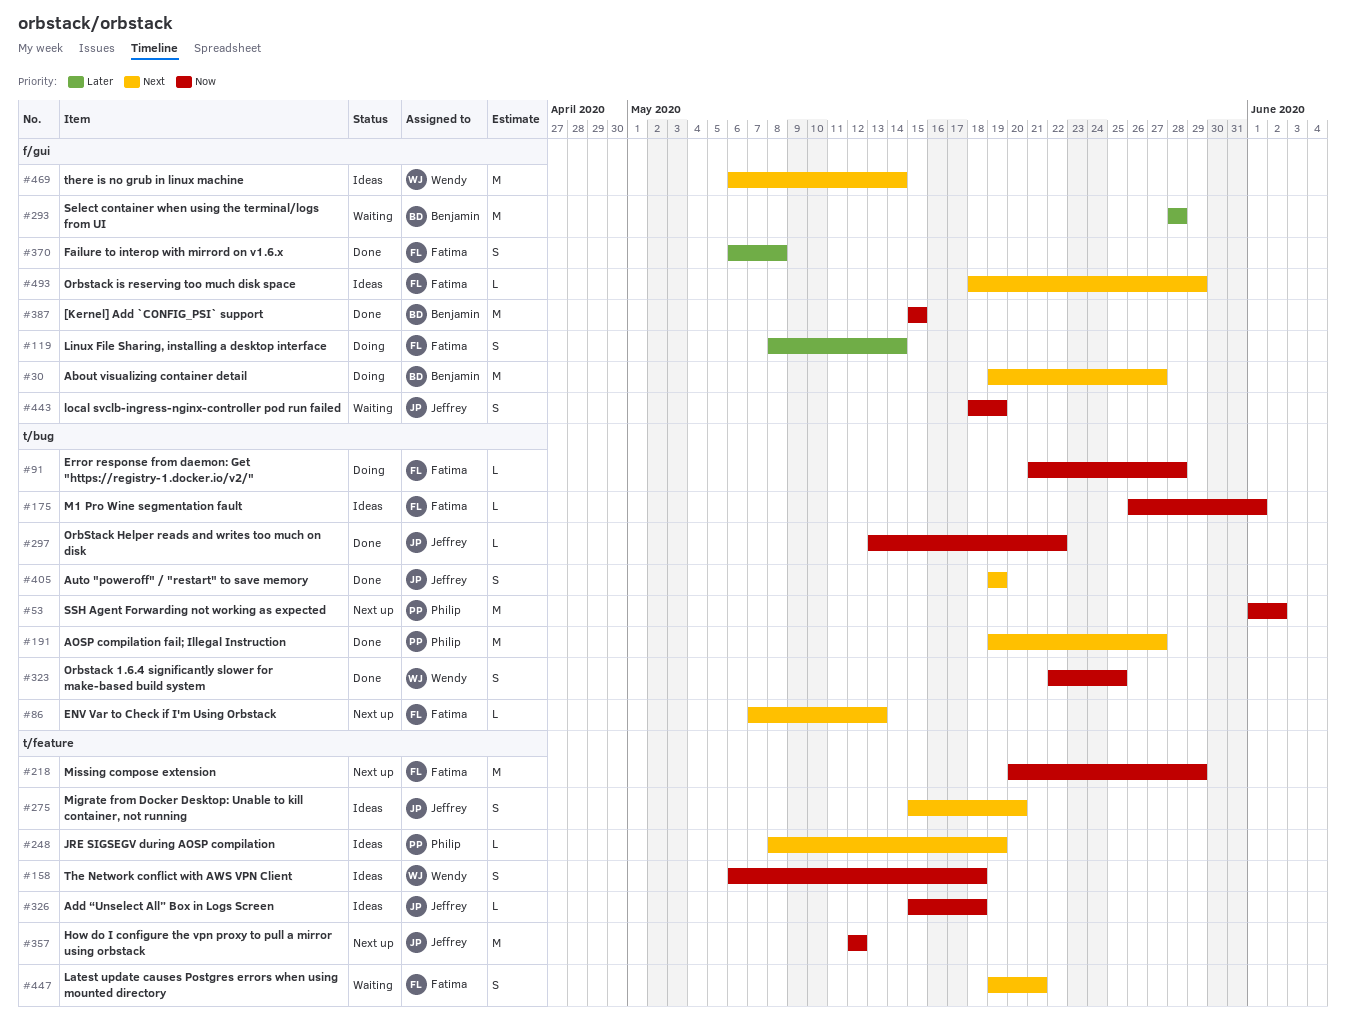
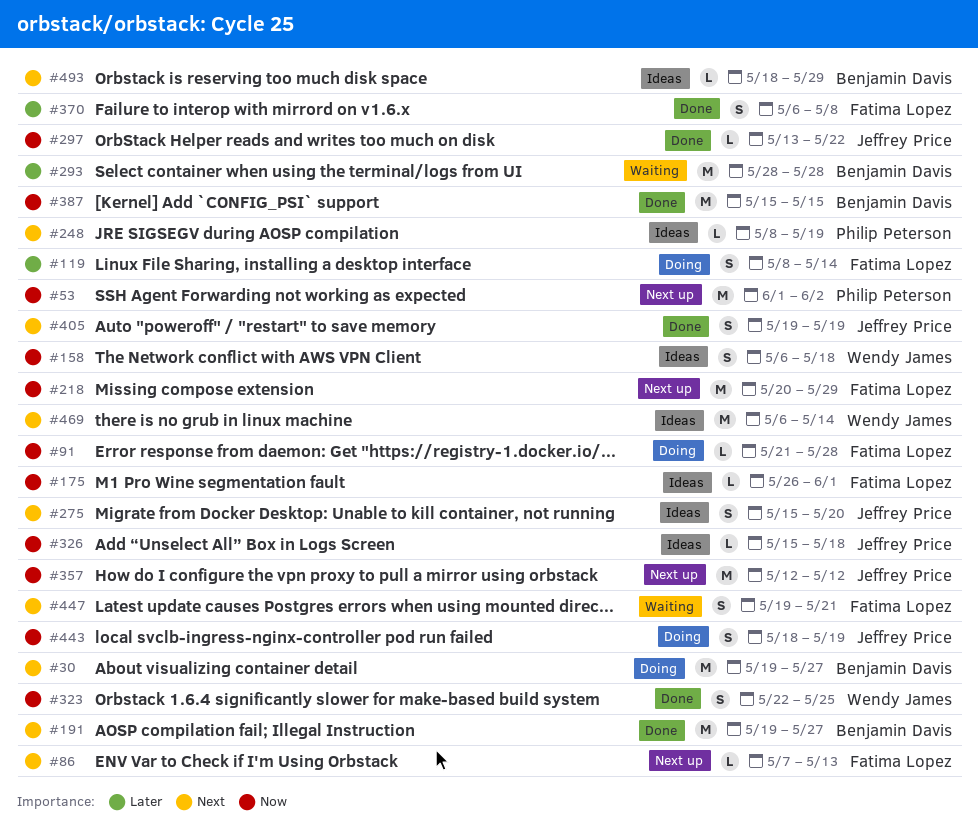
#191, owner: Philip Peterson -> Benjamin Davis
#443, status: Waiting -> Doing
#493, owner: Fatima Lopez -> Benjamin Davis

